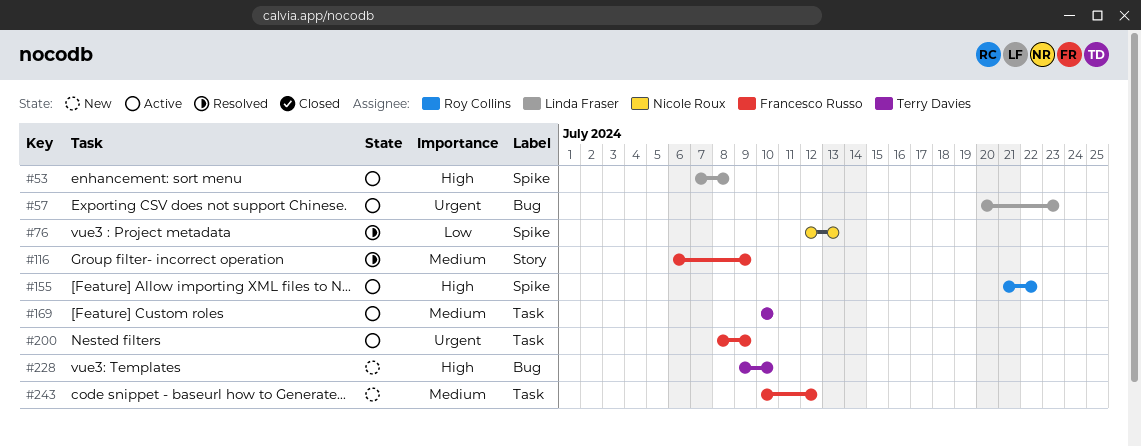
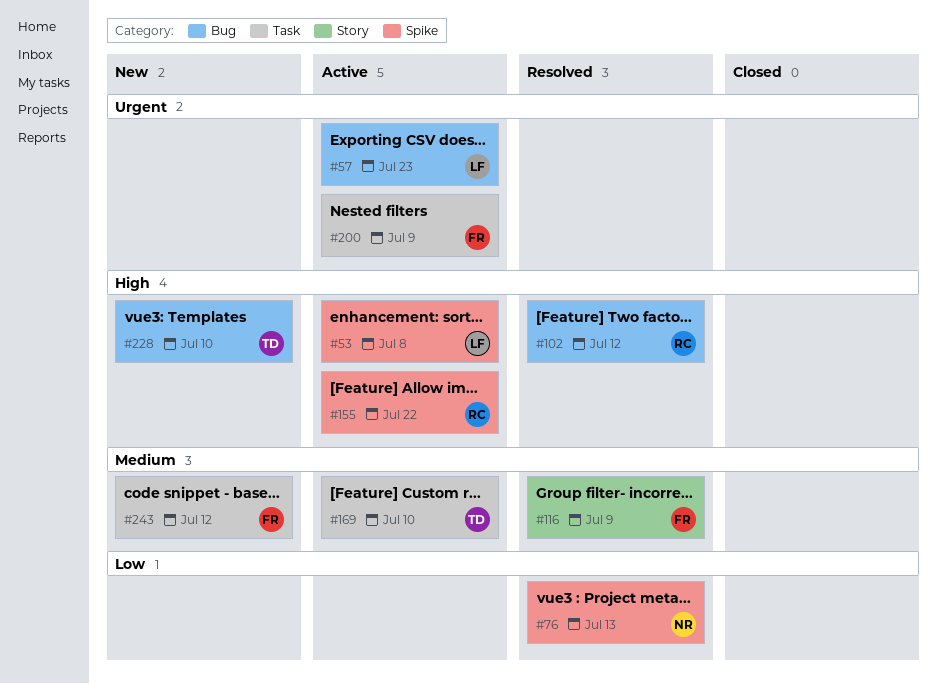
#102: none -> present

